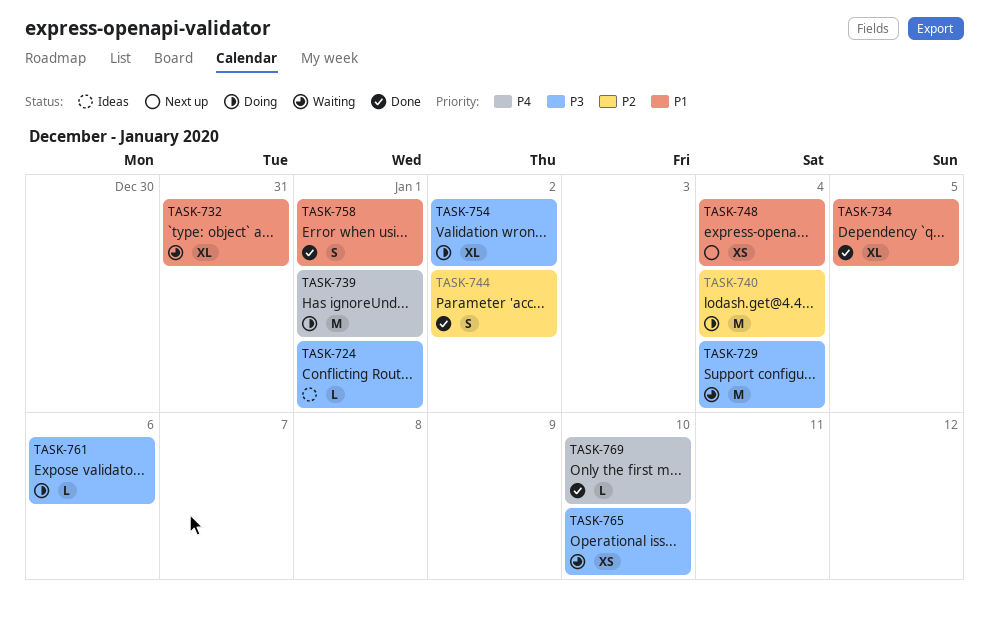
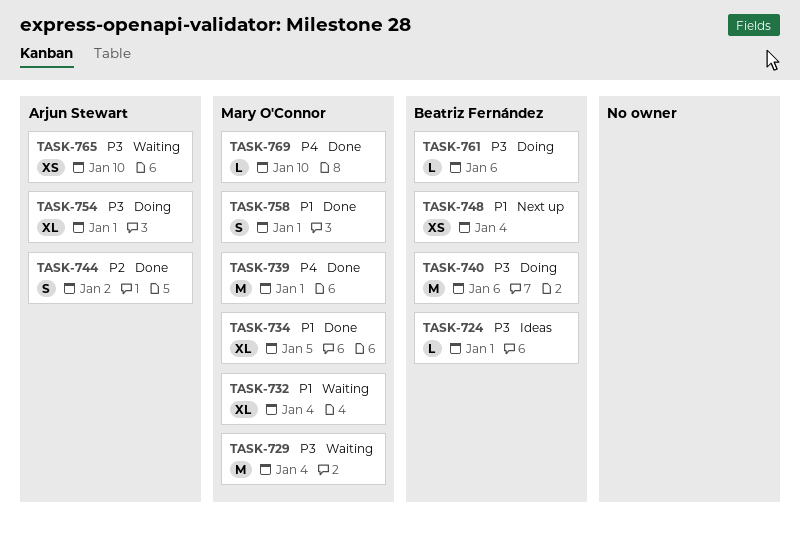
TASK-732, due: Dec 31 -> Jan 4
TASK-739, status: Doing -> Done
TASK-740, priority: P2 -> P3
TASK-740, due: Jan 4 -> Jan 6
TASK-754, due: Jan 2 -> Jan 1

